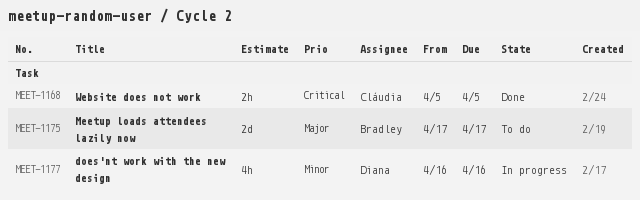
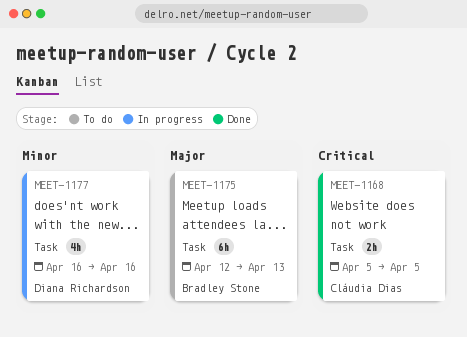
MEET-1175, estimate: 2d -> 6h
MEET-1175, start: Apr 17 -> Apr 12
MEET-1175, due: Apr 17 -> Apr 13

